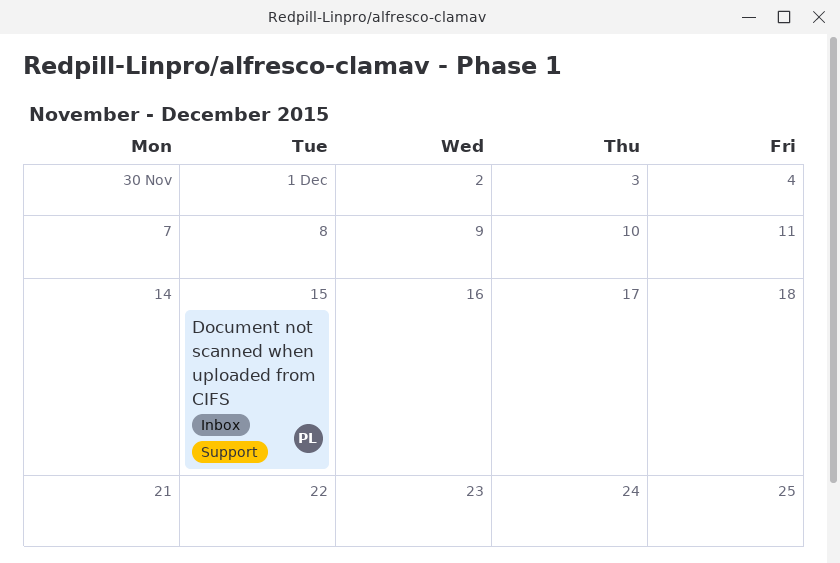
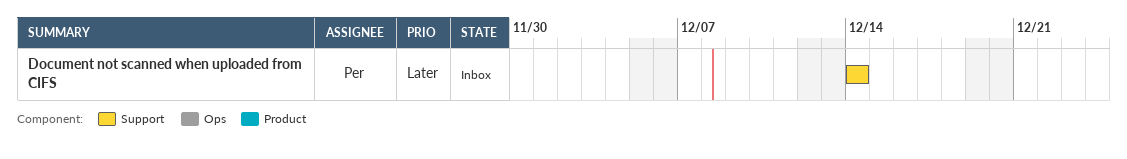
Document not scanned when uploaded from CIFS, due: Dec 15 -> Dec 14

